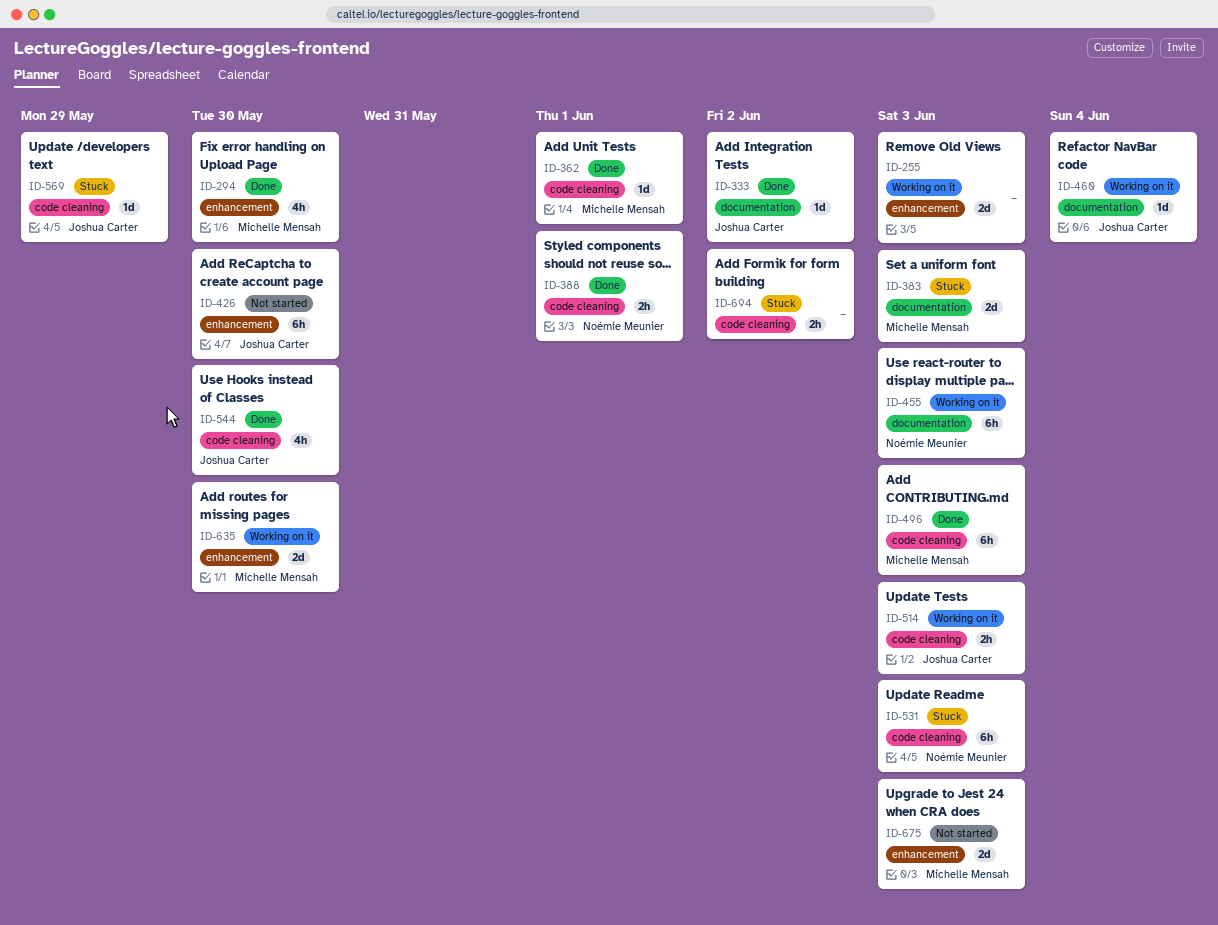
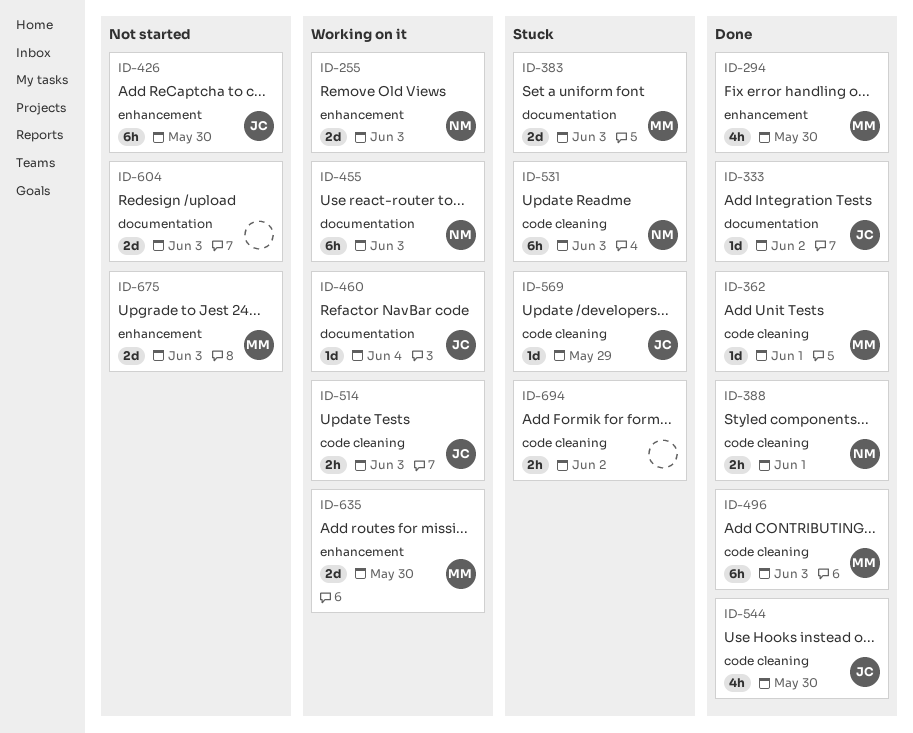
ID-255, owner: none -> Noémie Meunier
ID-604: none -> present

